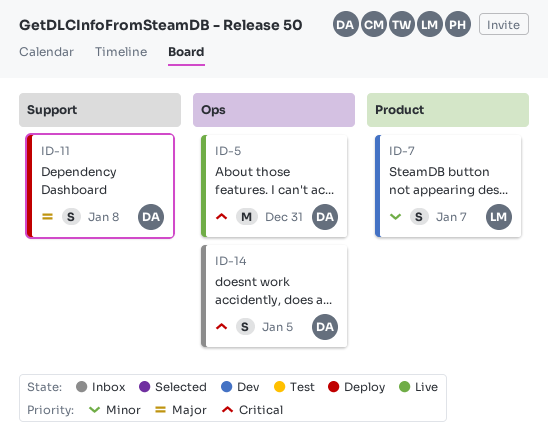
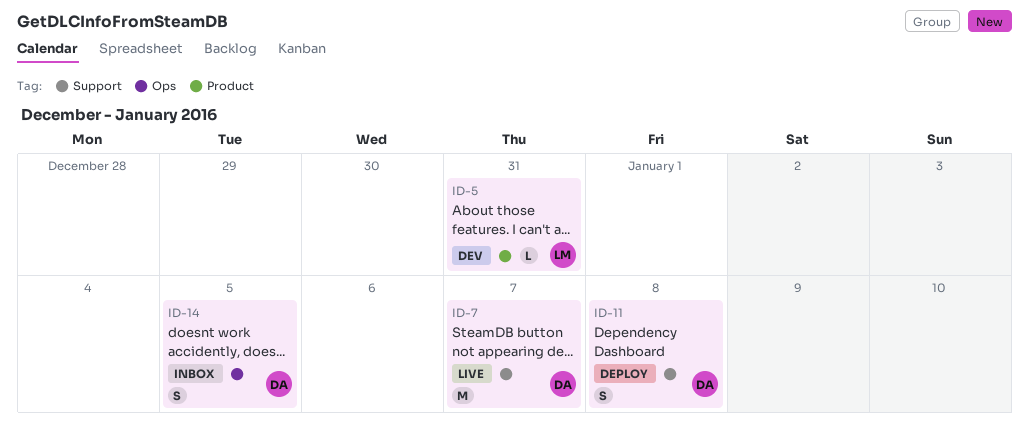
ID-5, status: Live -> Dev
ID-5, owner: DA -> LM
ID-5, label: Ops -> Product
ID-5, estimate: M -> L
ID-7, status: Dev -> Live
ID-7, owner: LM -> DA
ID-7, label: Product -> Support
ID-7, estimate: S -> M

